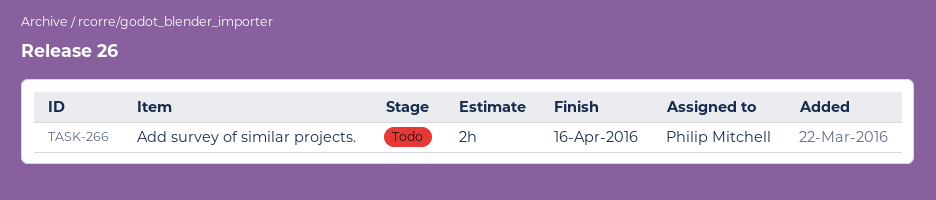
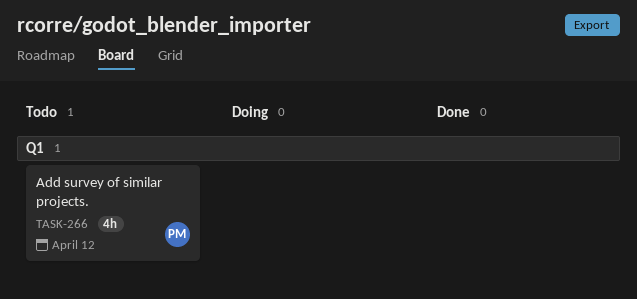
TASK-266, estimate: 2h -> 4h
TASK-266, due: Apr 16 -> Apr 12

